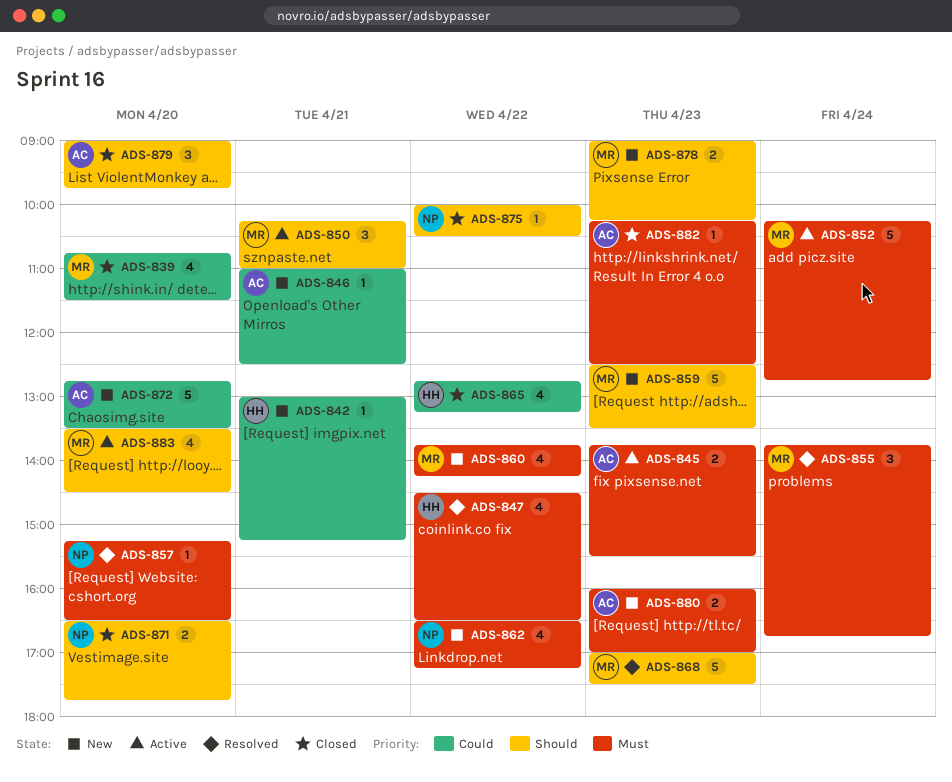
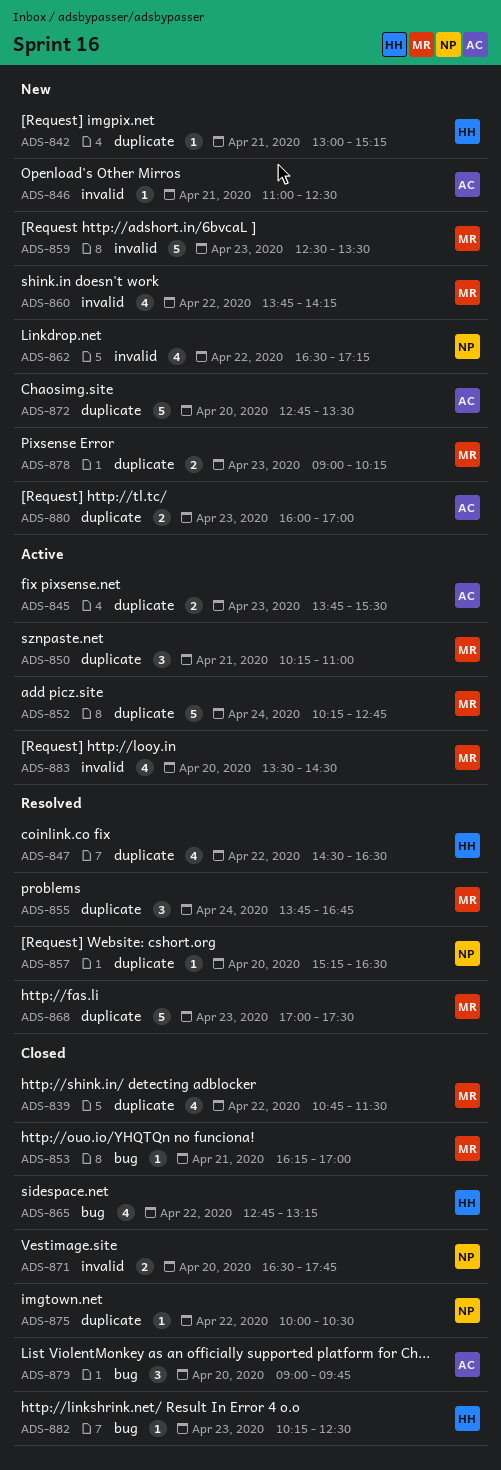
ADS-839, day: Apr 20 -> Apr 22
ADS-853: none -> present
ADS-882, owner: AC -> HH

